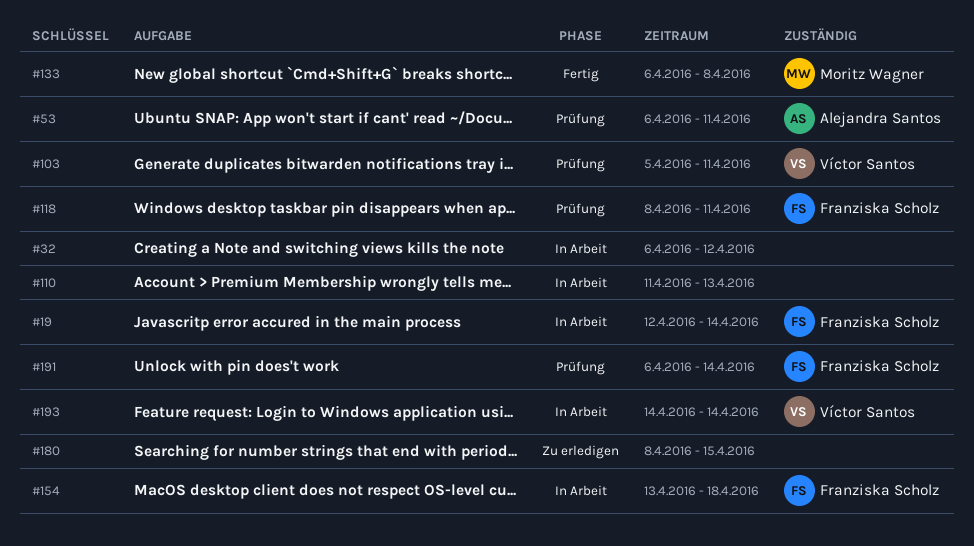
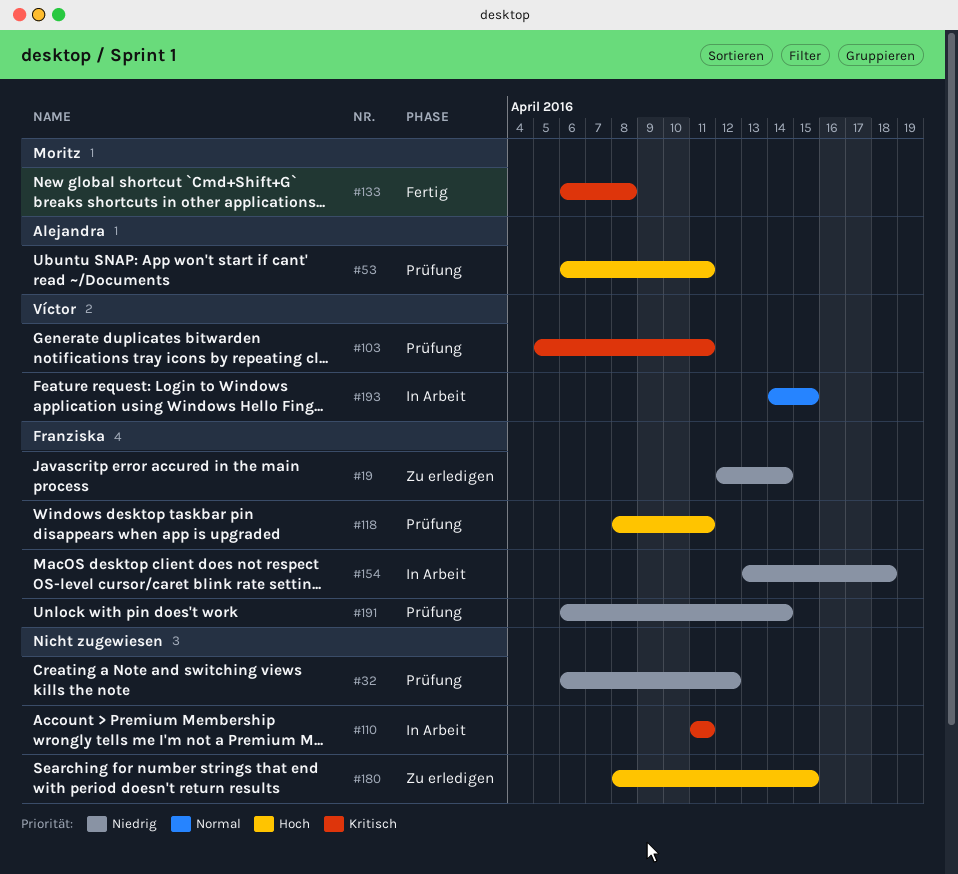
#19, status: In Arbeit -> Zu erledigen
#32, status: In Arbeit -> Prüfung
#110, due: Apr 13 -> Apr 11
#193, due: Apr 14 -> Apr 15

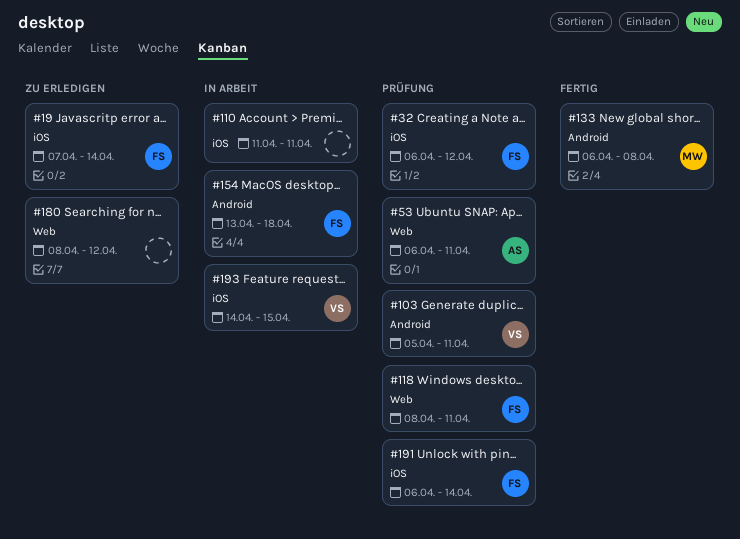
#19, start: Apr 12 -> Apr 7
#32, owner: none -> Franziska
#180, due: Apr 15 -> Apr 12

